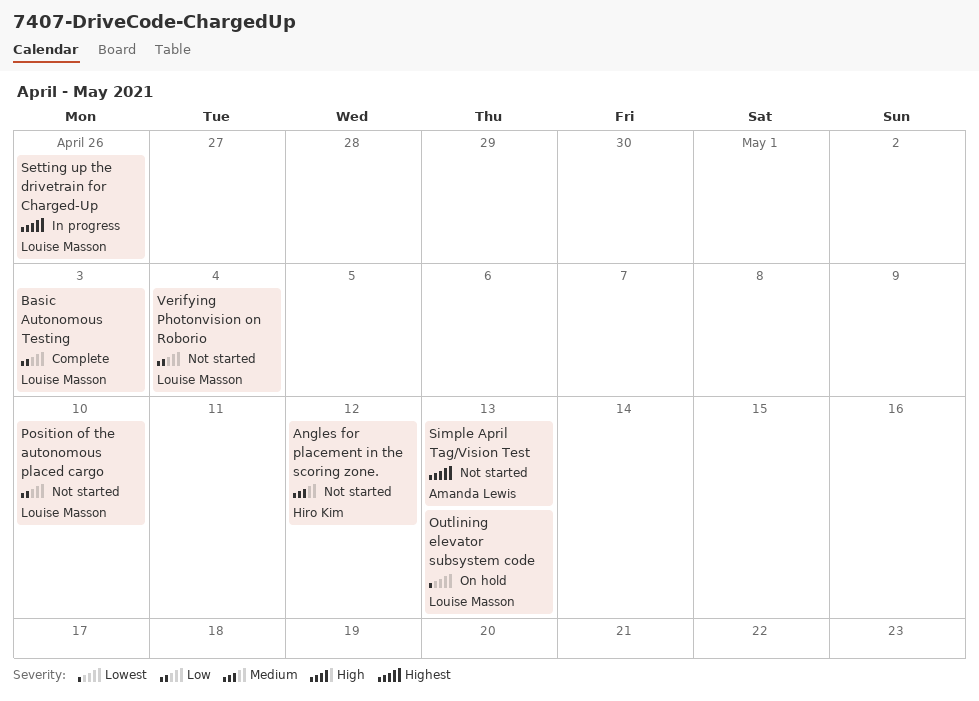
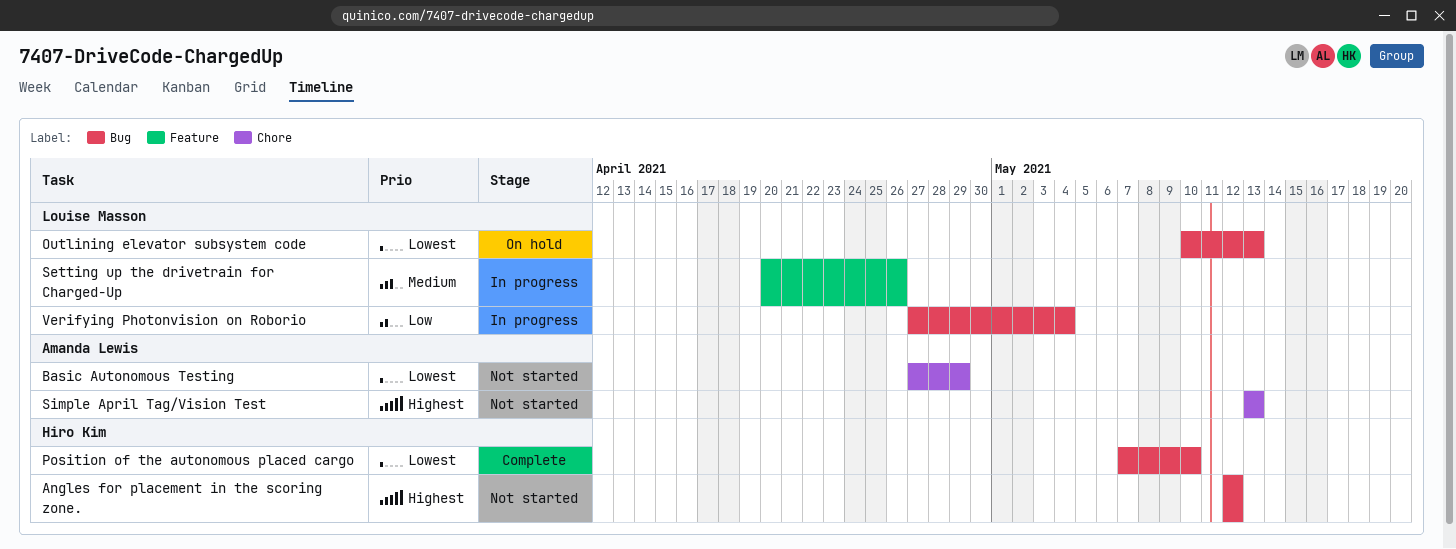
Angles for placement in the scoring zone., priority: Medium -> Highest
Basic Autonomous Testing, status: Complete -> Not started
Basic Autonomous Testing, owner: Louise Masson -> Amanda Lewis
Basic Autonomous Testing, priority: Low -> Lowest
Basic Autonomous Testing, due: May 3 -> Apr 29
Position of the autonomous placed cargo, status: Not started -> Complete
Position of the autonomous placed cargo, owner: Louise Masson -> Hiro Kim
Position of the autonomous placed cargo, priority: Low -> Lowest
Setting up the drivetrain for Charged-Up, priority: Highest -> Medium
Verifying Photonvision on Roborio, status: Not started -> In progress

